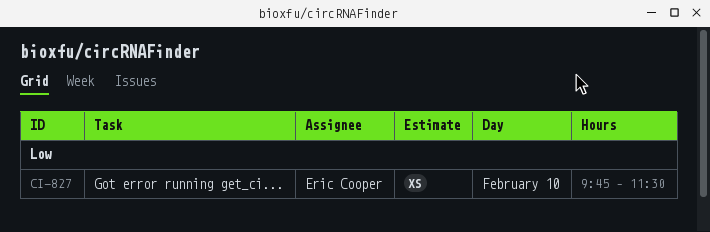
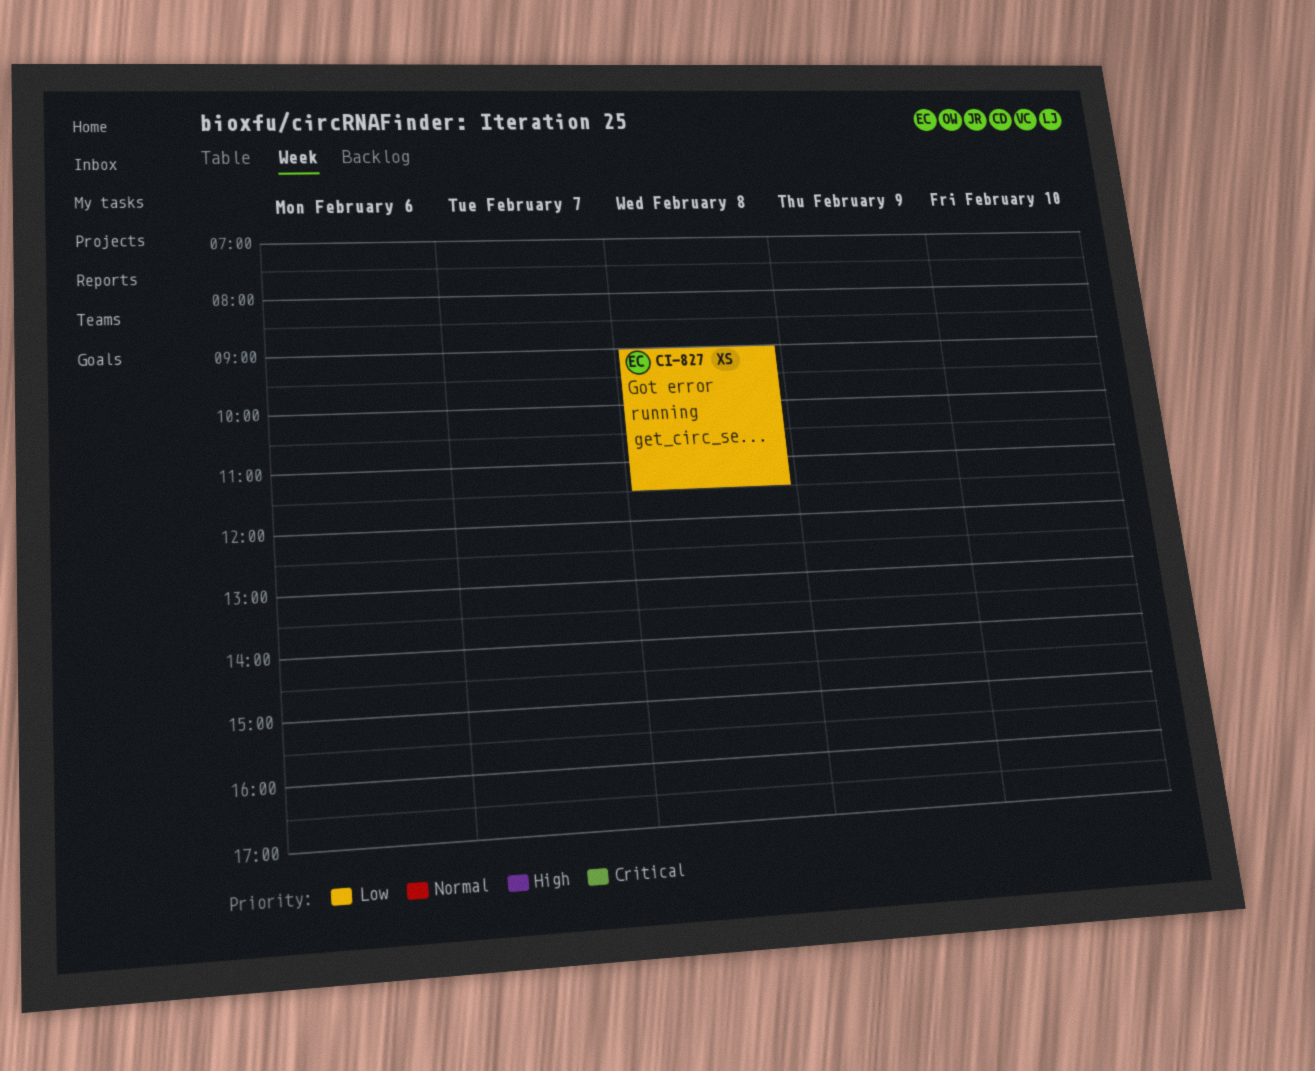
CI-827, day: Feb 10 -> Feb 8
CI-827, begins: 09:45 -> 09:00

